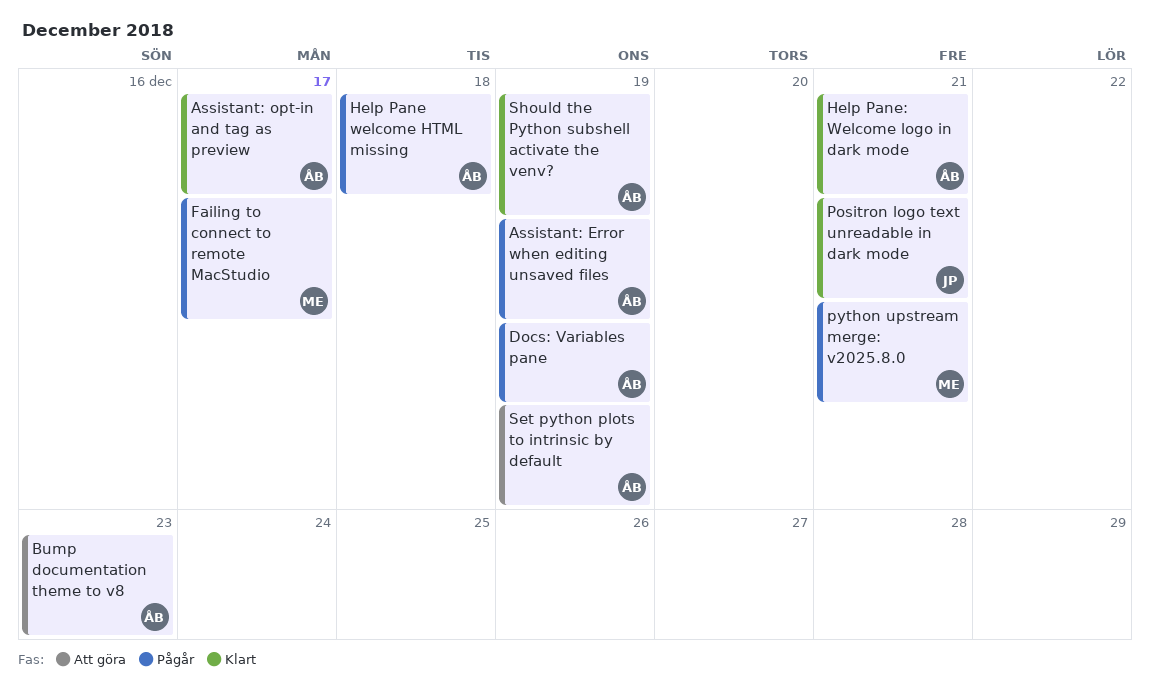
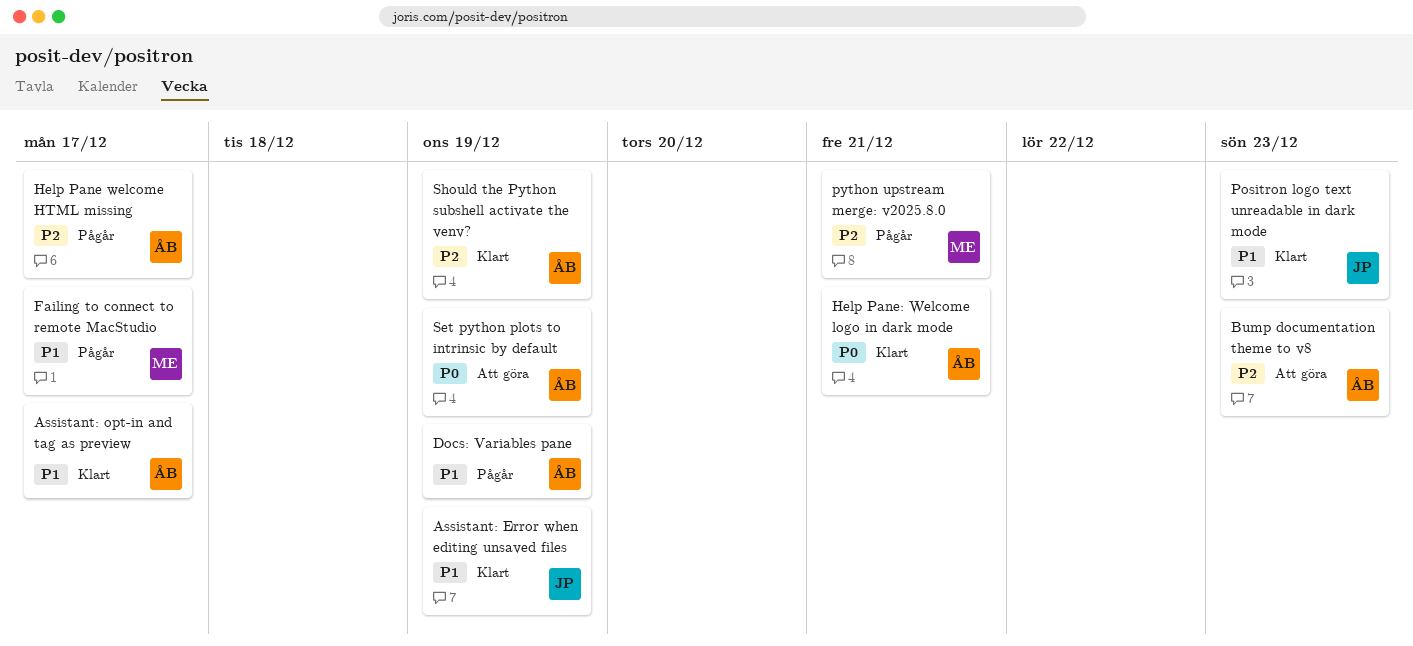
Assistant: Error when editing unsaved files, status: Pågår -> Klart
Assistant: Error when editing unsaved files, owner: ÅB -> JP
Help Pane welcome HTML missing, due: Dec 18 -> Dec 17
Positron logo text unreadable in dark mode, due: Dec 21 -> Dec 23

